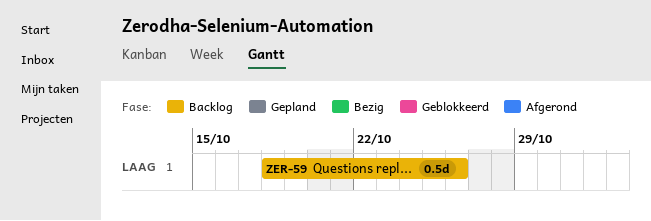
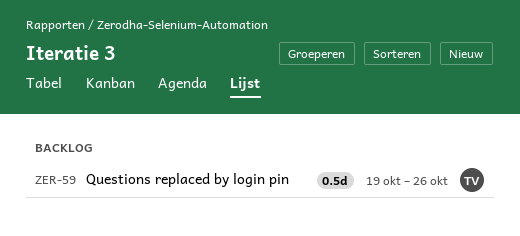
ZER-59, start: Oct 18 -> Oct 19

